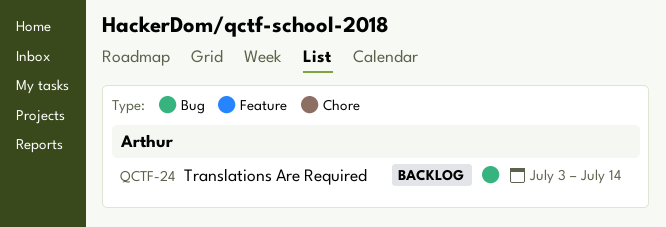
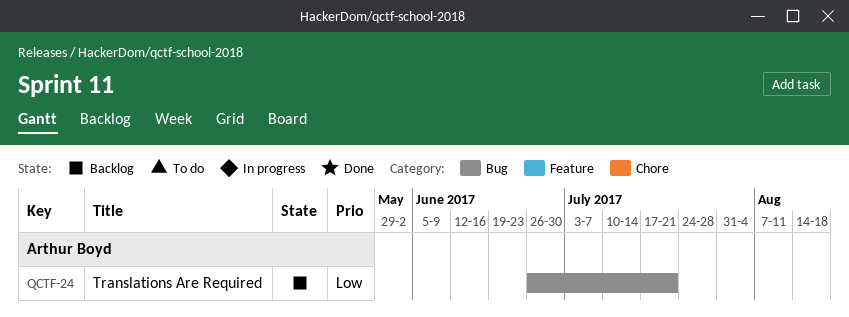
QCTF-24, start: Jul 3 -> Jun 26
QCTF-24, due: Jul 14 -> Jul 21

